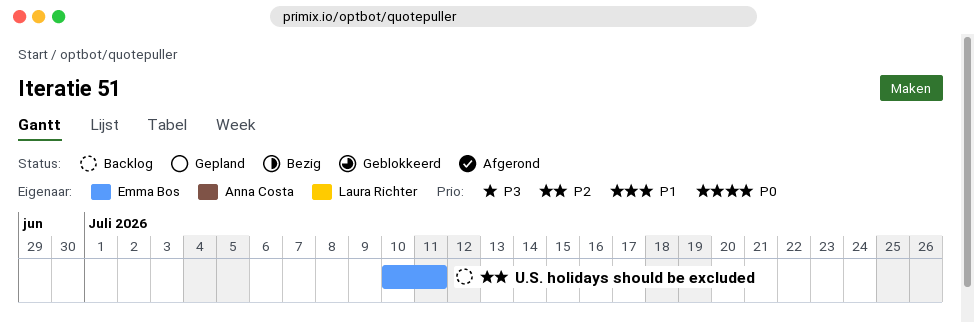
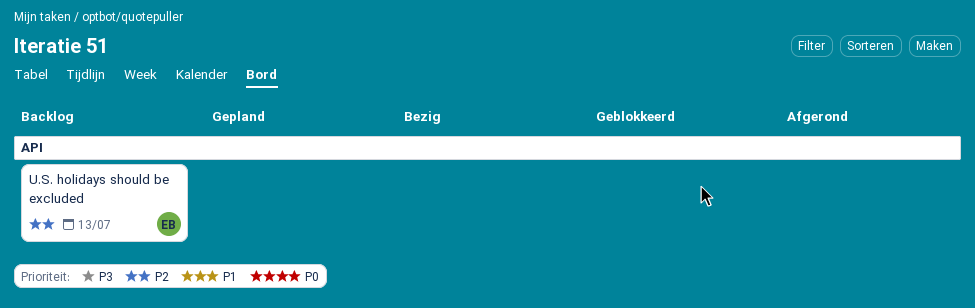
U.S. holidays should be excluded, due: Jul 11 -> Jul 13

